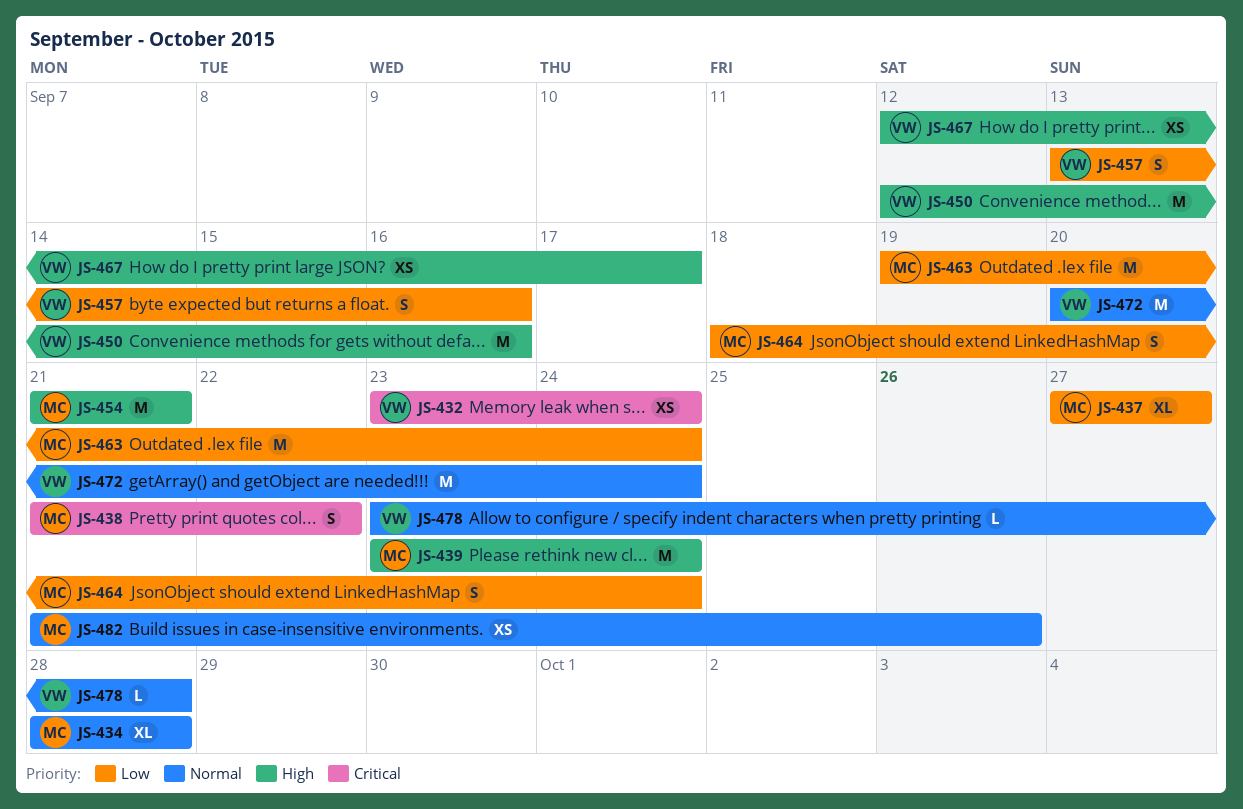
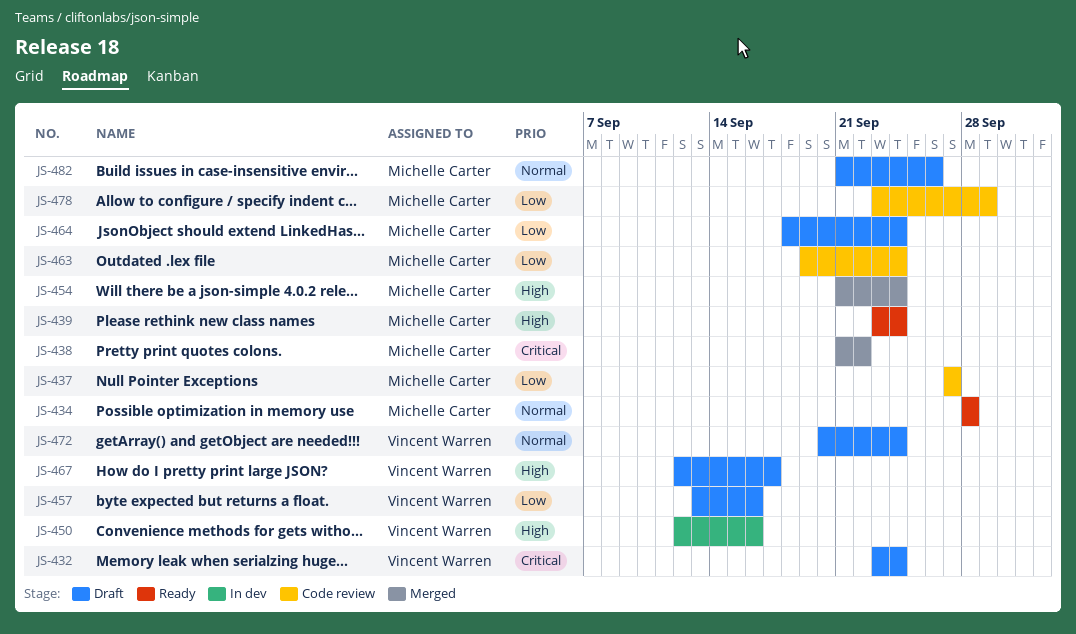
JS-454, due: Sep 21 -> Sep 24
JS-478, owner: Vincent Warren -> Michelle Carter
JS-478, priority: Normal -> Low
JS-478, due: Sep 28 -> Sep 29

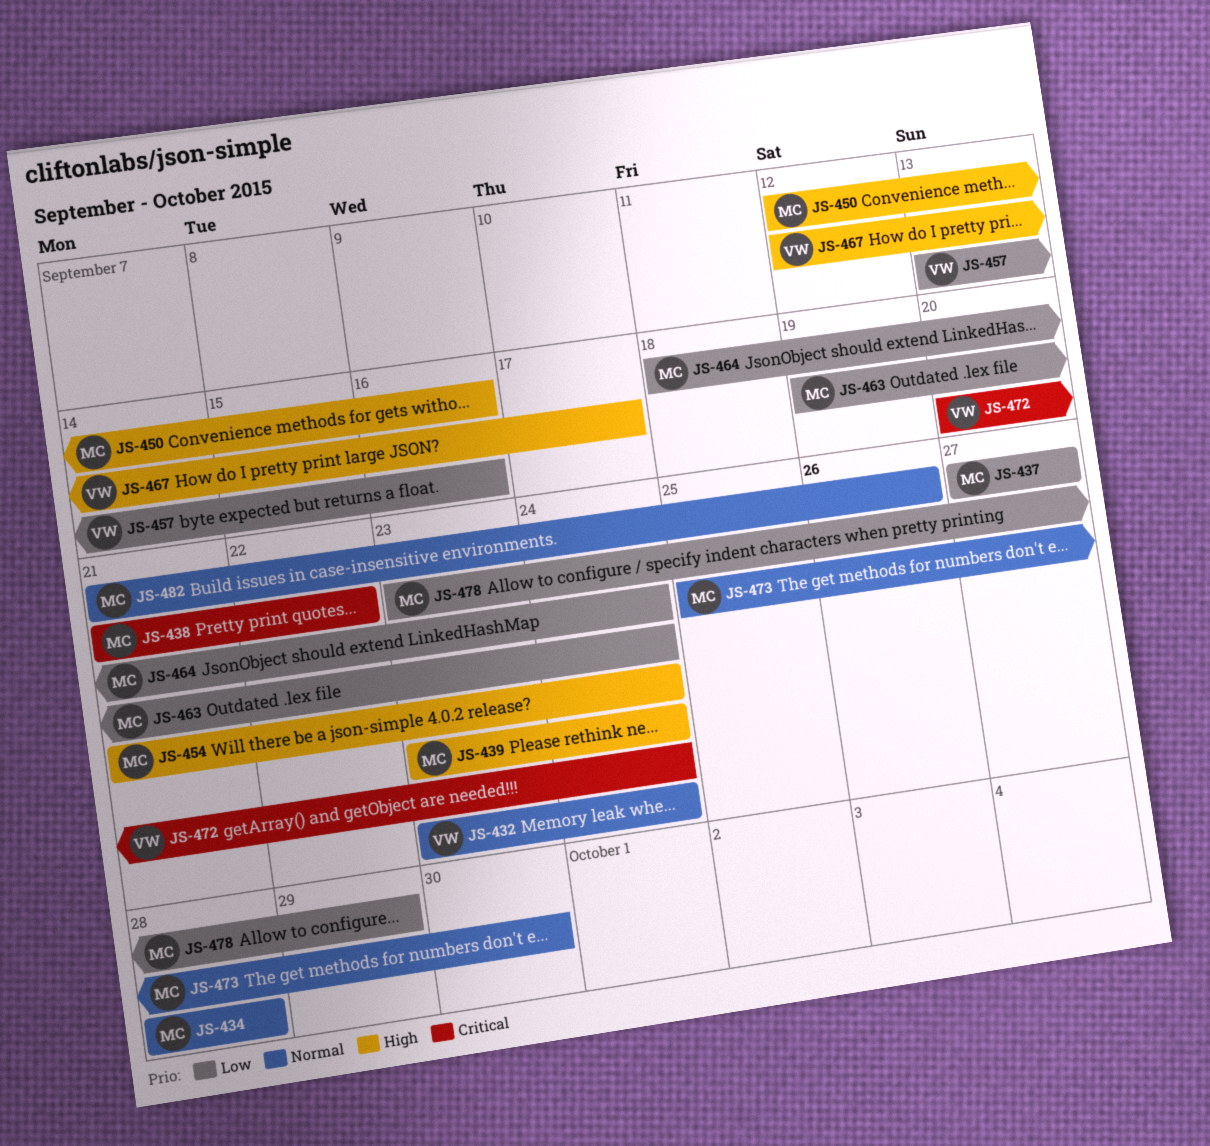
JS-432, priority: Critical -> Normal
JS-450, owner: Vincent Warren -> Michelle Carter
JS-472, priority: Normal -> Critical
JS-473: none -> present

